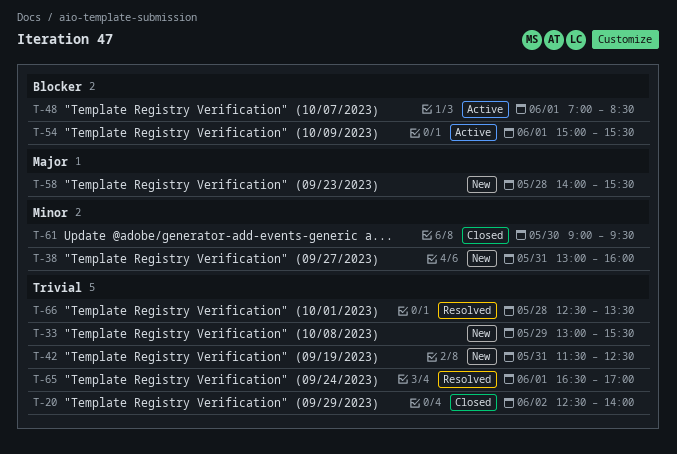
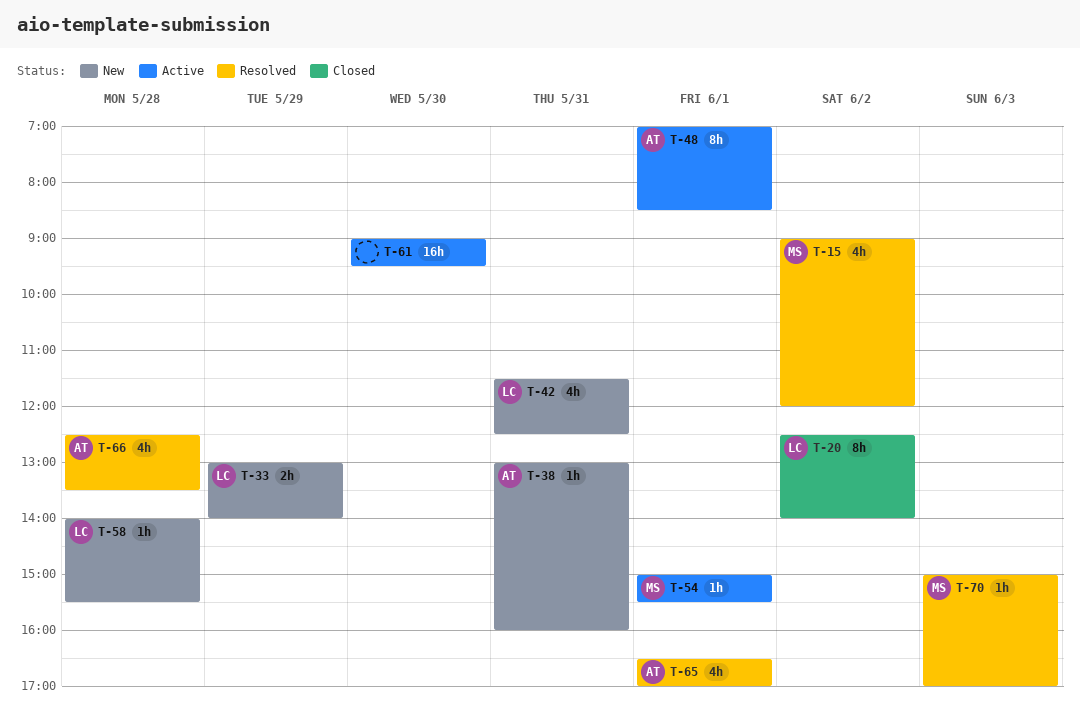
T-15: none -> present
T-33, ends: 15:30 -> 14:00
T-61, status: Closed -> Active
T-70: none -> present

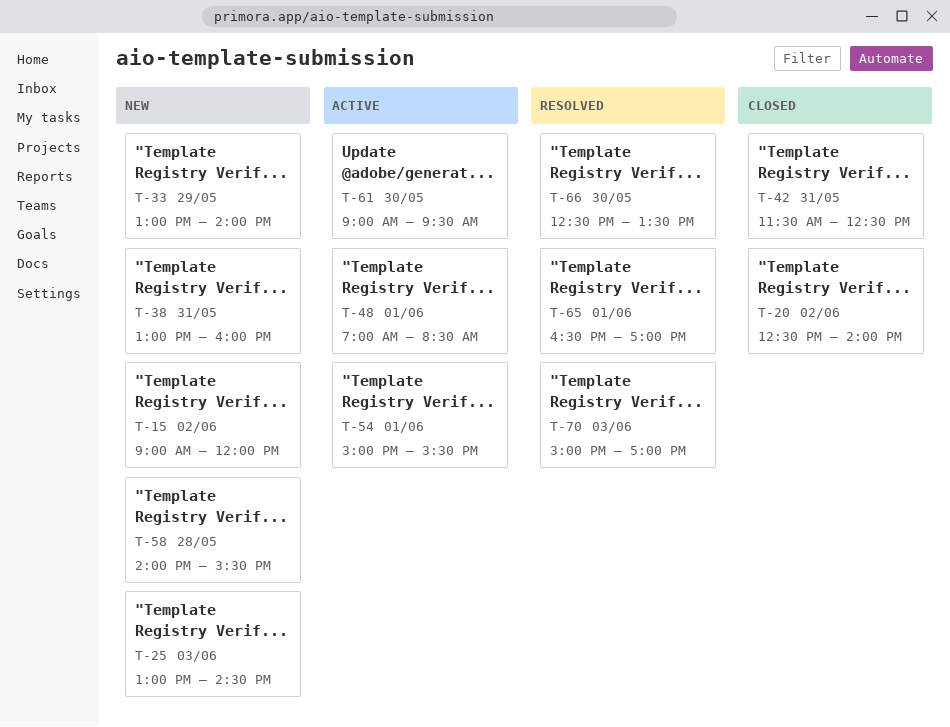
T-15, status: Resolved -> New
T-25: none -> present
T-42, status: New -> Closed
T-66, day: May 28 -> May 30

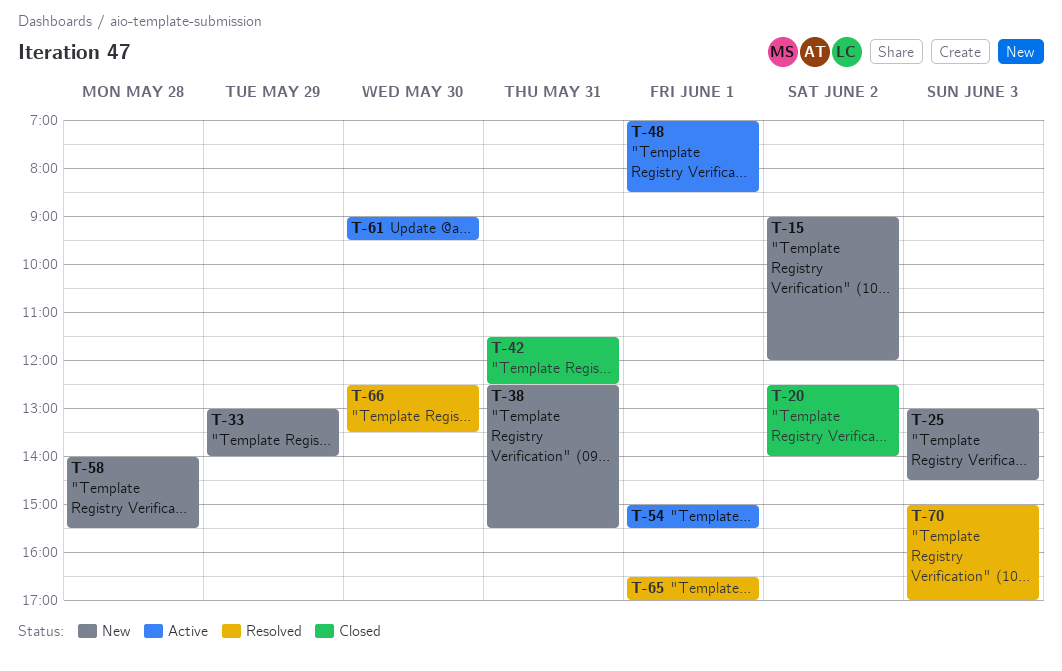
T-38, begins: 13:00 -> 12:30
T-38, ends: 16:00 -> 15:30

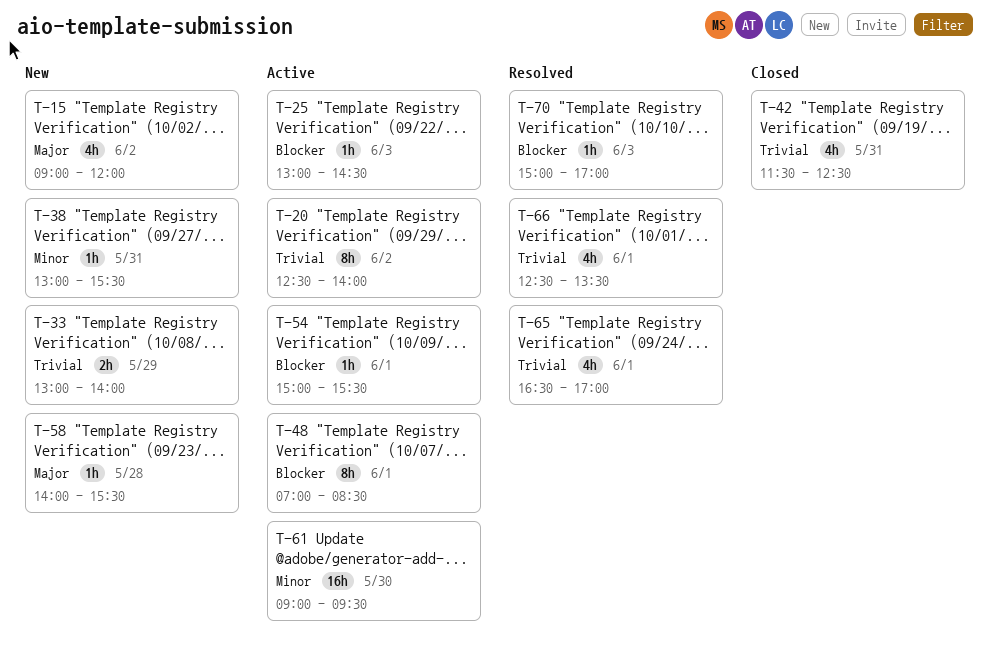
T-20, status: Closed -> Active
T-25, status: New -> Active
T-38, begins: 12:30 -> 13:00
T-66, day: May 30 -> Jun 1

